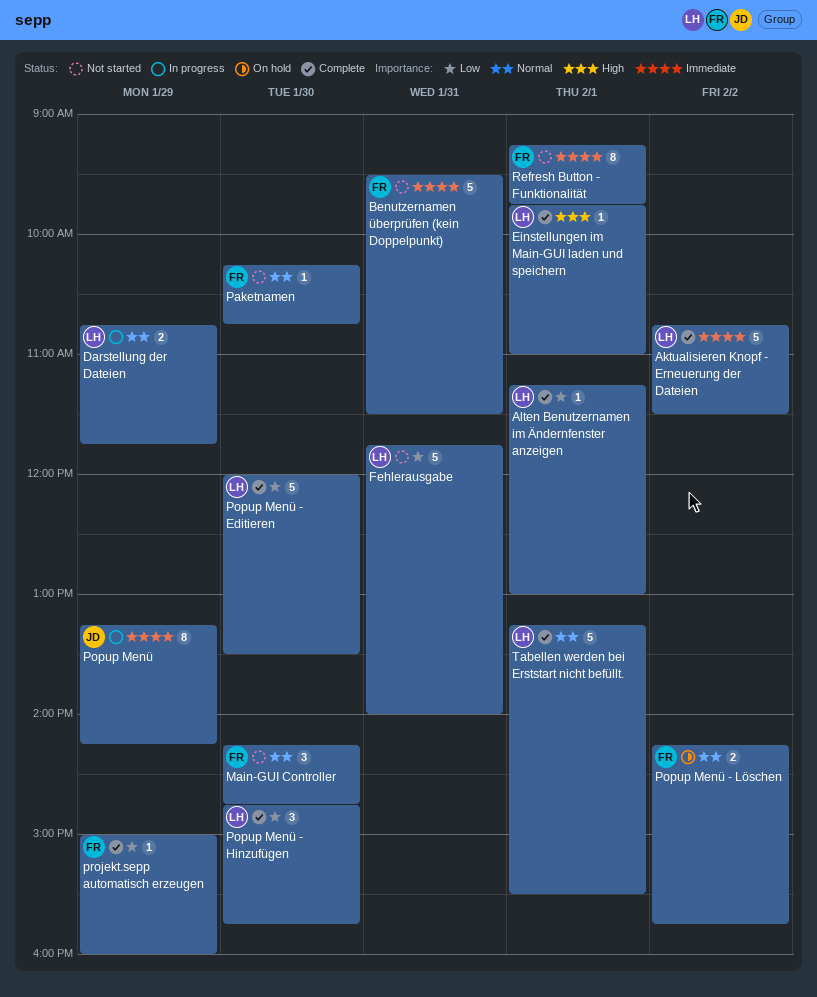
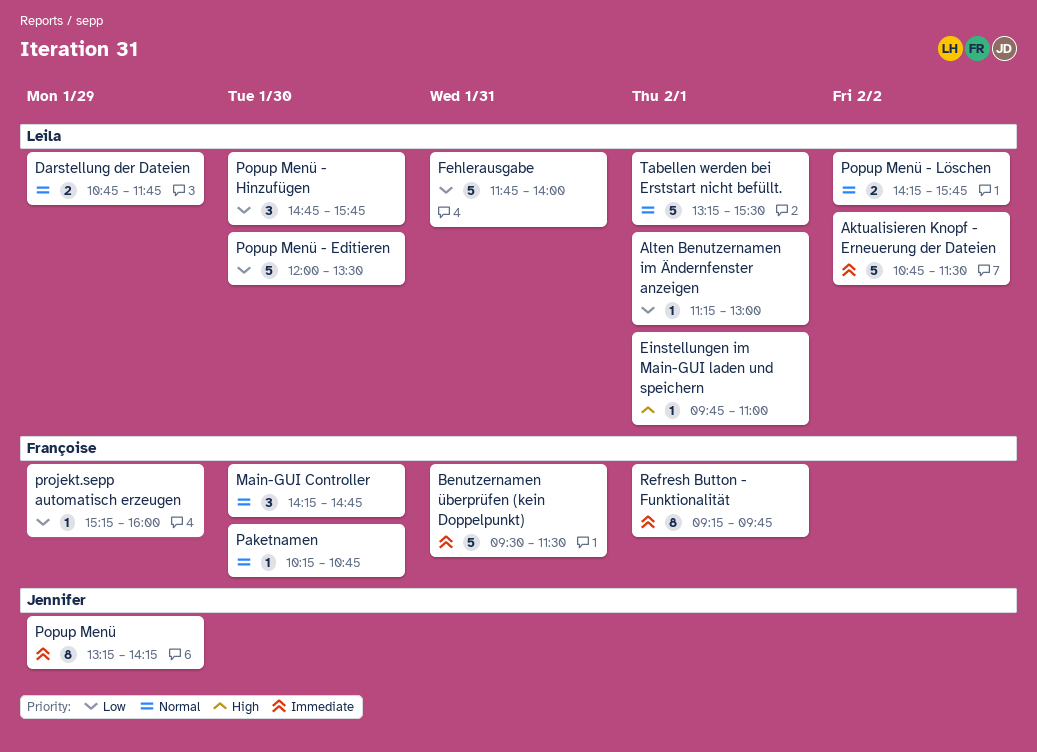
Popup Menü - Löschen, owner: Françoise -> Leila
projekt.sepp automatisch erzeugen, begins: 15:00 -> 15:15

